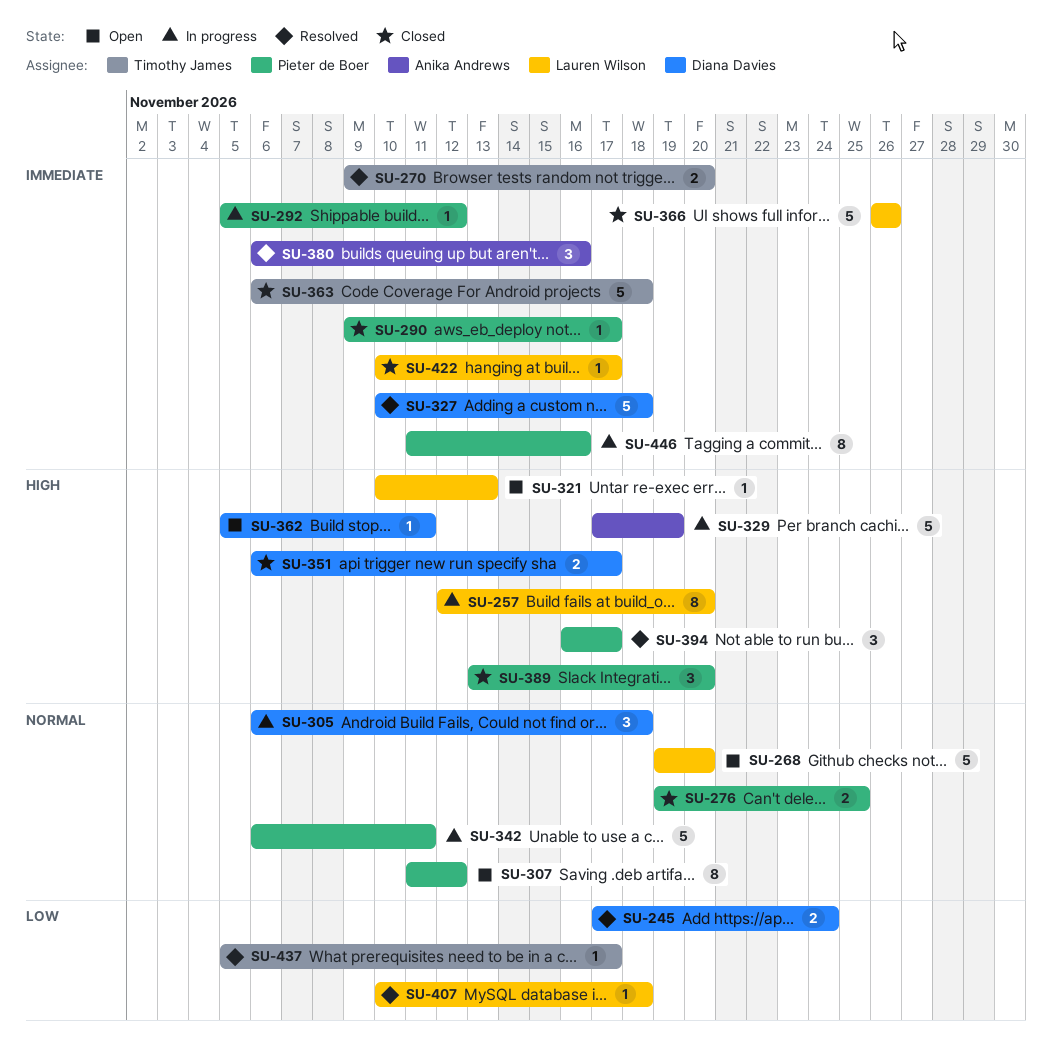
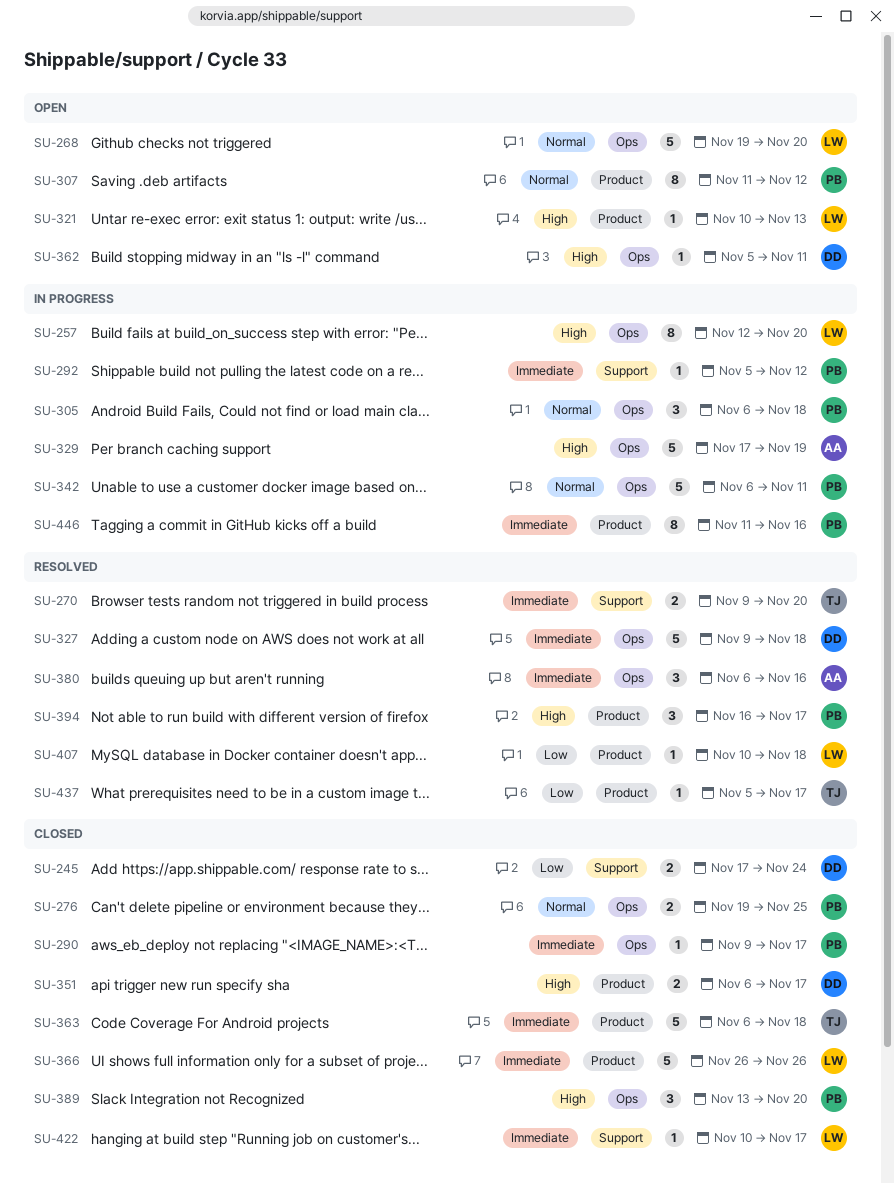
SU-245, status: Resolved -> Closed
SU-305, owner: Diana Davies -> Pieter de Boer
SU-327, start: Nov 10 -> Nov 9

